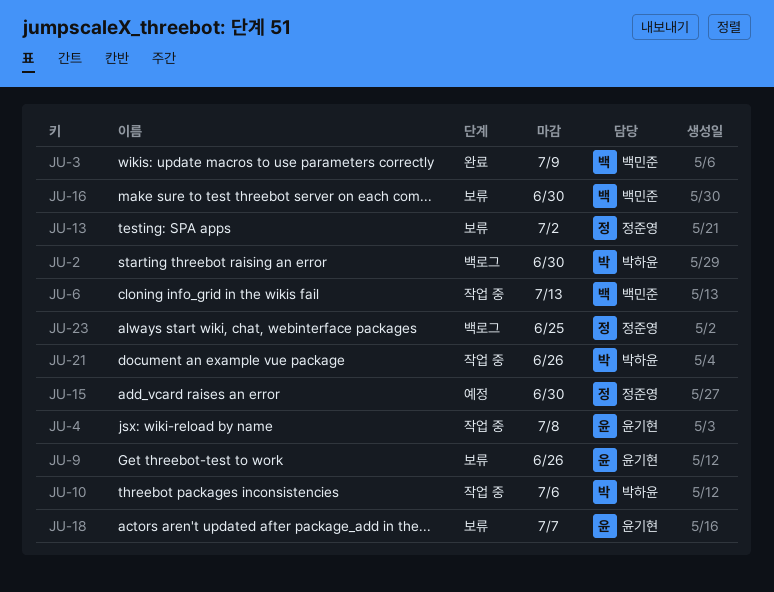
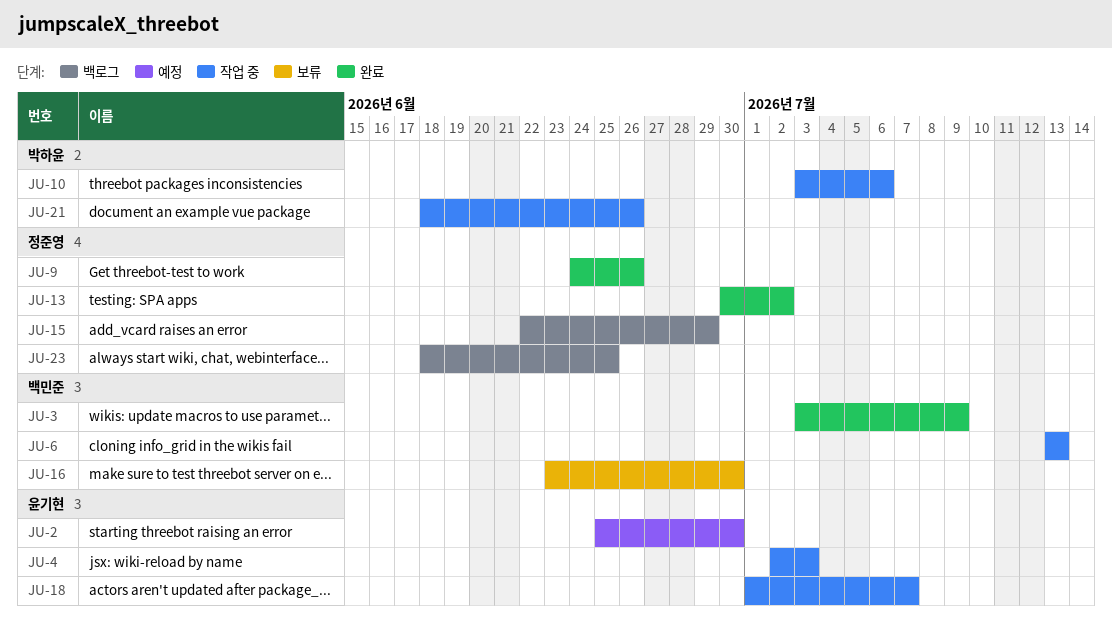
JU-2, status: 백로그 -> 예정
JU-2, owner: 박하윤 -> 윤기현
JU-4, due: Jul 8 -> Jul 3
JU-9, status: 보류 -> 완료
JU-9, owner: 윤기현 -> 정준영
JU-13, status: 보류 -> 완료
JU-15, status: 예정 -> 백로그
JU-15, due: Jun 30 -> Jun 29
JU-18, status: 보류 -> 작업 중

